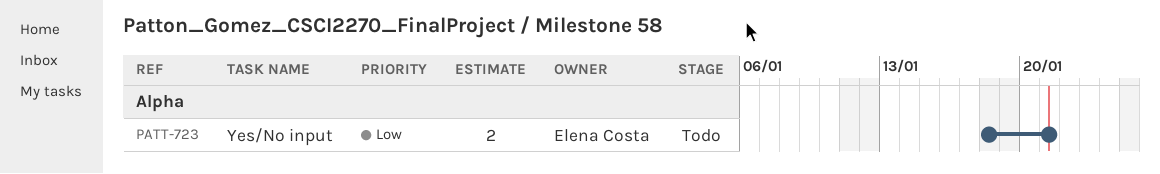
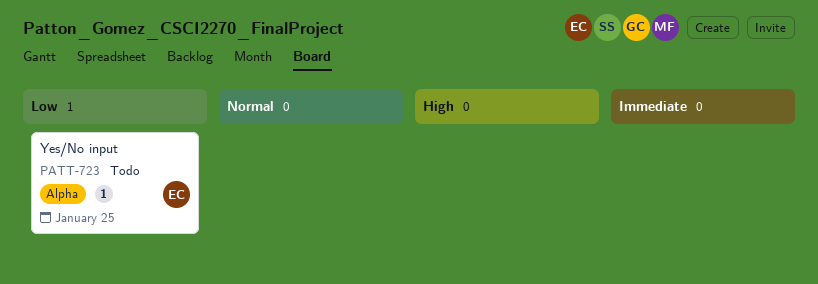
PATT-723, estimate: 2 -> 1
PATT-723, due: Jan 21 -> Jan 25

